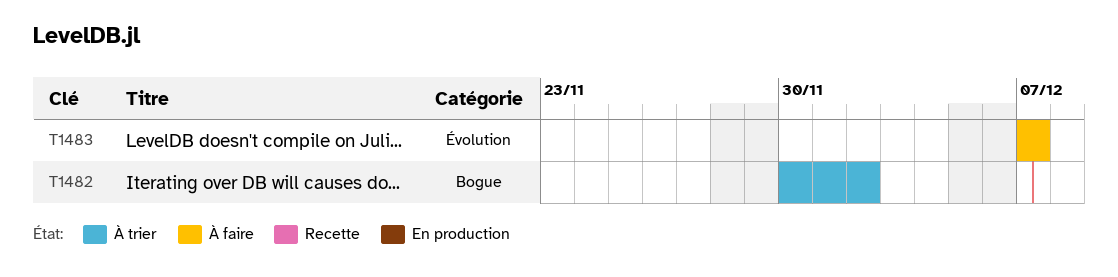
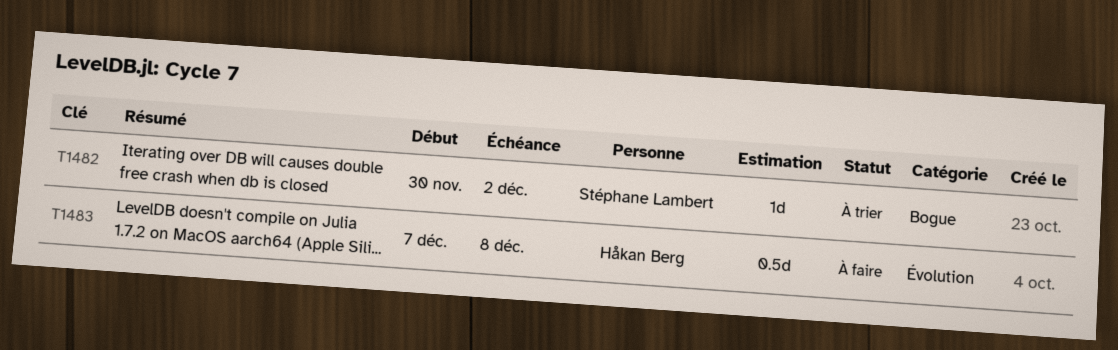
T1483, due: Dec 7 -> Dec 8

